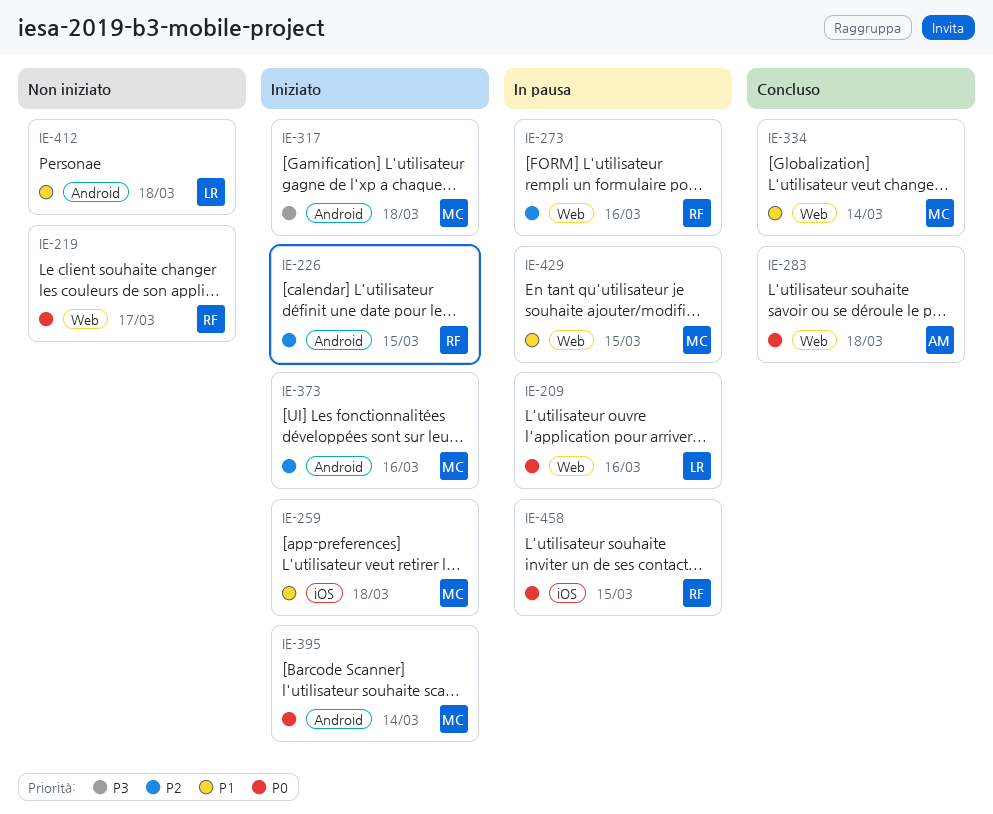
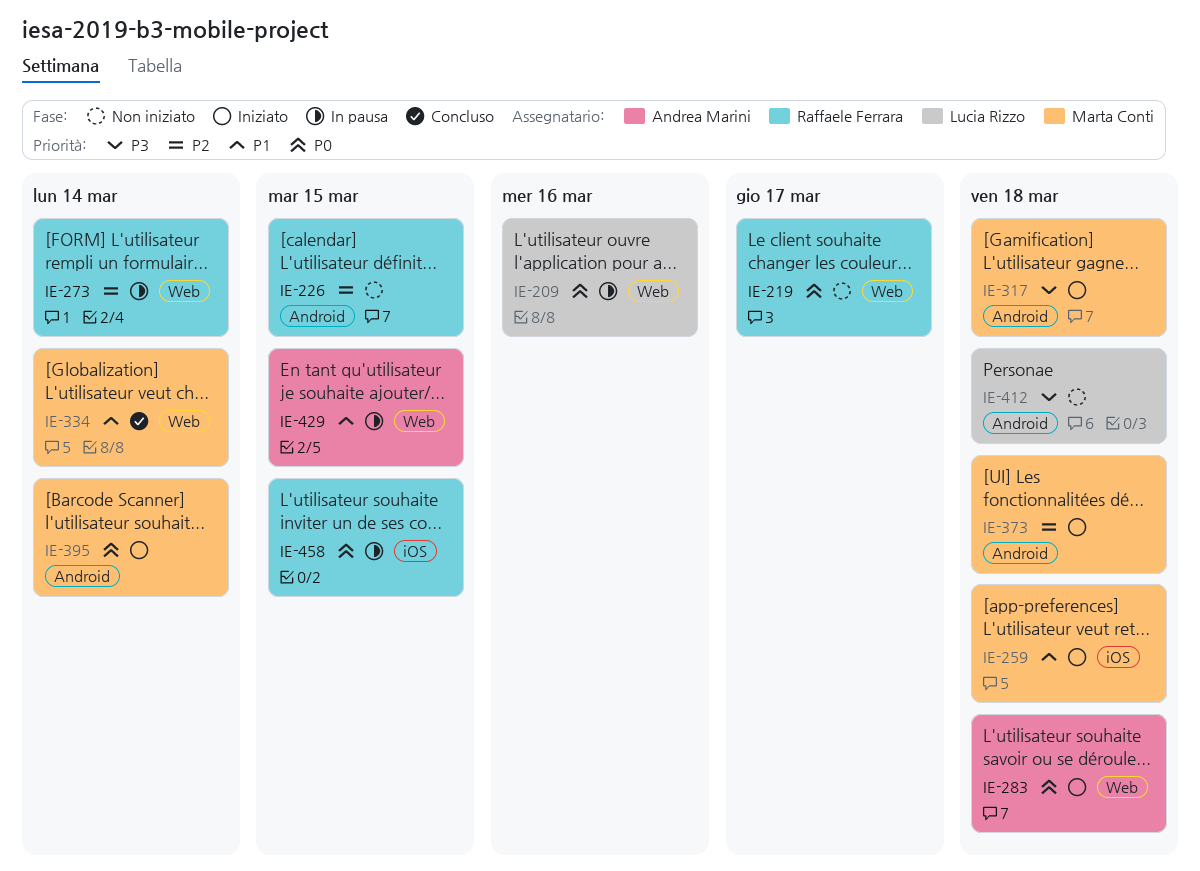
IE-226, status: Iniziato -> Non iniziato
IE-273, due: Mar 16 -> Mar 14
IE-283, status: Concluso -> Iniziato
IE-373, due: Mar 16 -> Mar 18
IE-412, priority: P1 -> P3
IE-429, owner: Marta Conti -> Andrea Marini

